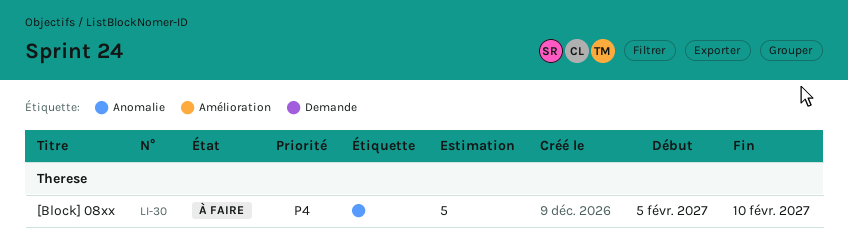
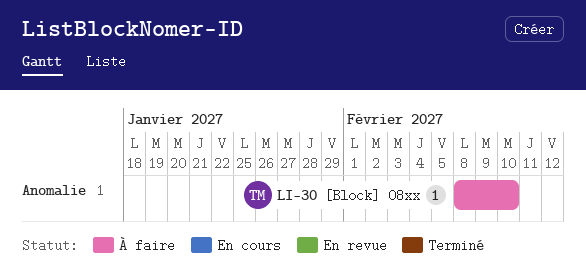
LI-30, estimate: 5 -> 1
LI-30, start: Feb 5 -> Feb 8

